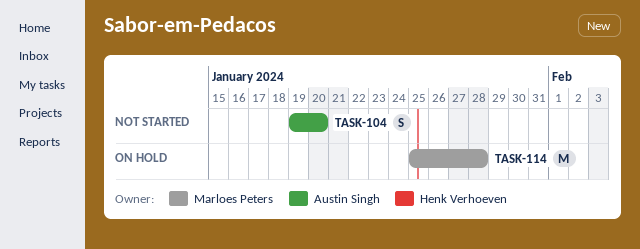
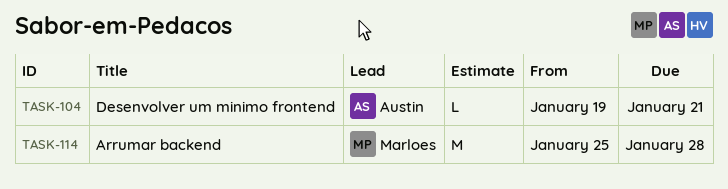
TASK-104, estimate: S -> L
TASK-104, due: Jan 20 -> Jan 21

